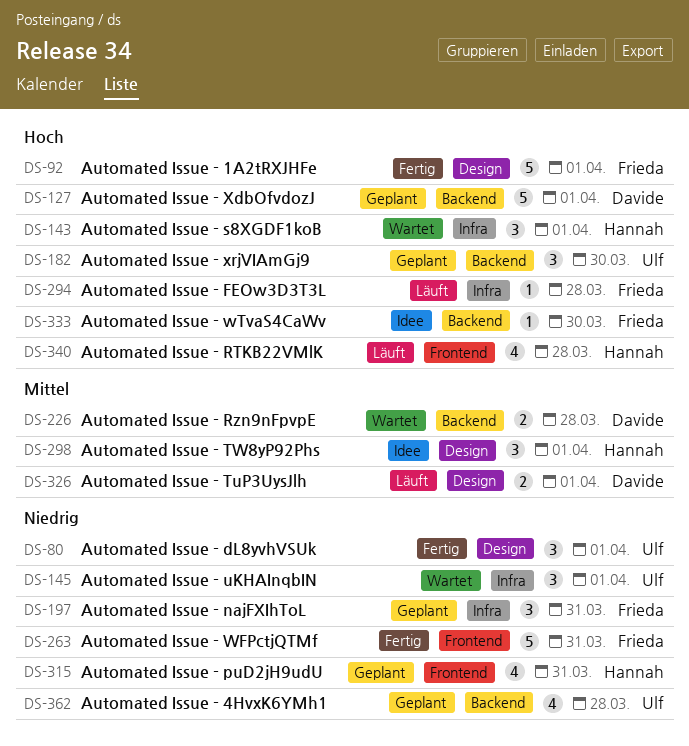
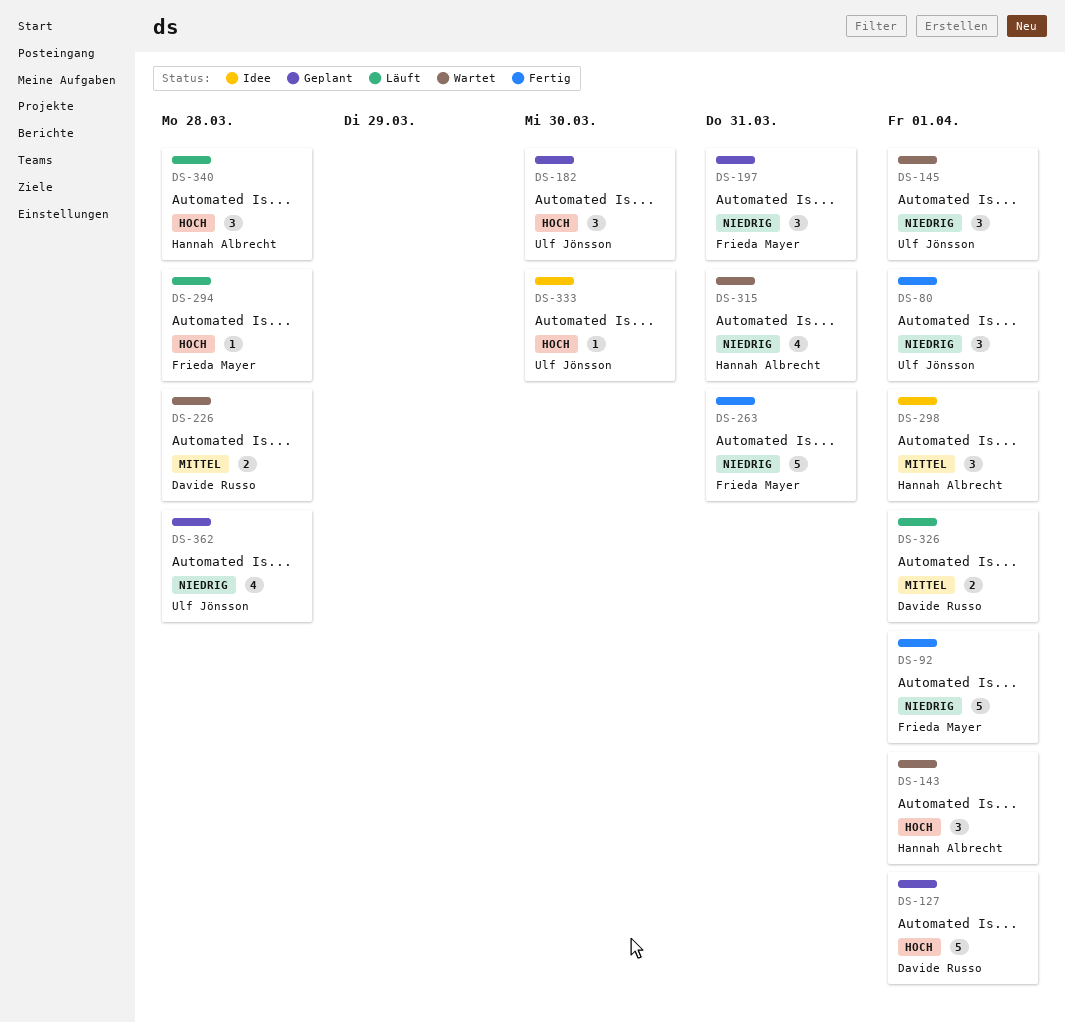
DS-92, priority: Hoch -> Niedrig
DS-315, status: Geplant -> Wartet
DS-333, owner: Frieda Mayer -> Ulf Jönsson
DS-340, estimate: 4 -> 3

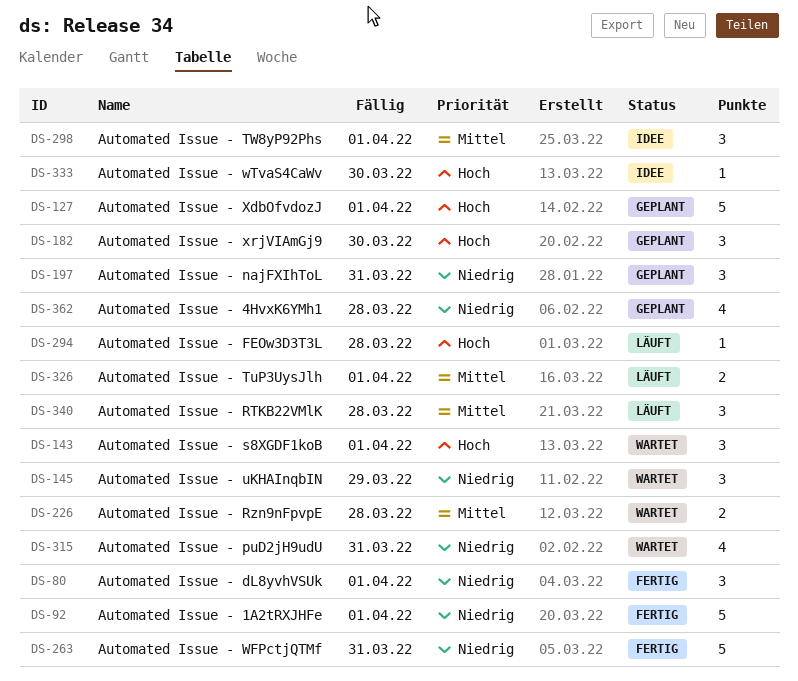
DS-145, due: Apr 1 -> Mar 29
DS-340, priority: Hoch -> Mittel

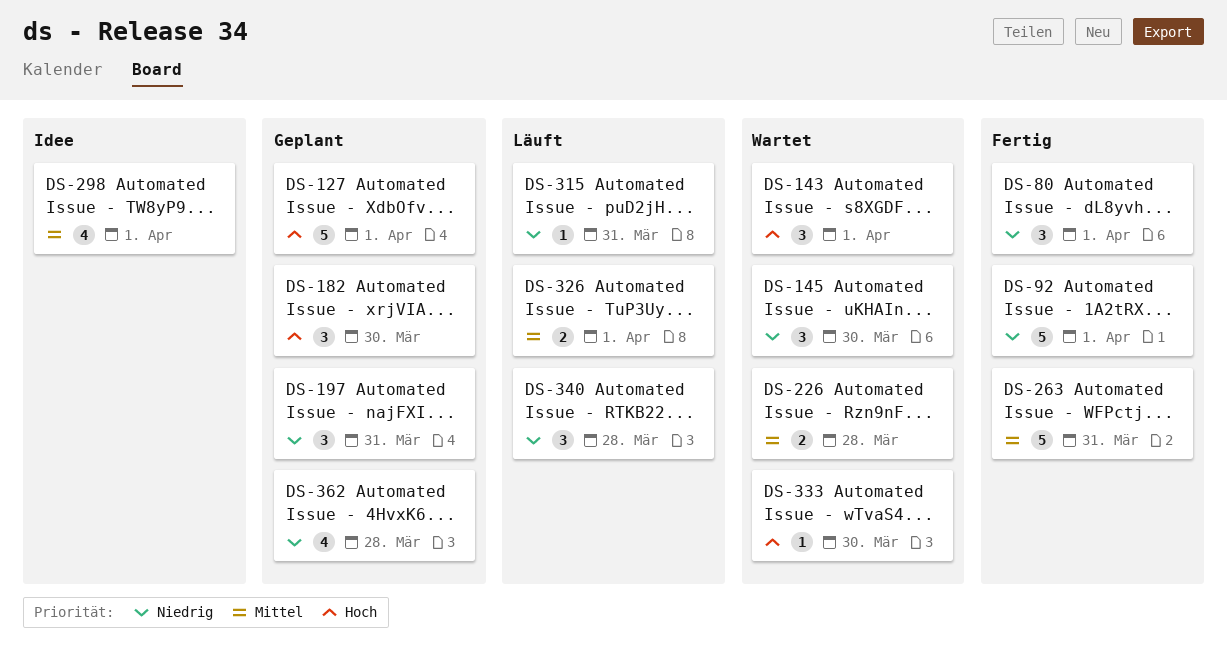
DS-145, due: Mar 29 -> Mar 30
DS-263, priority: Niedrig -> Mittel
DS-294: present -> none
DS-298, estimate: 3 -> 4
DS-315, status: Wartet -> Läuft
DS-315, estimate: 4 -> 1
DS-333, status: Idee -> Wartet
DS-340, priority: Mittel -> Niedrig

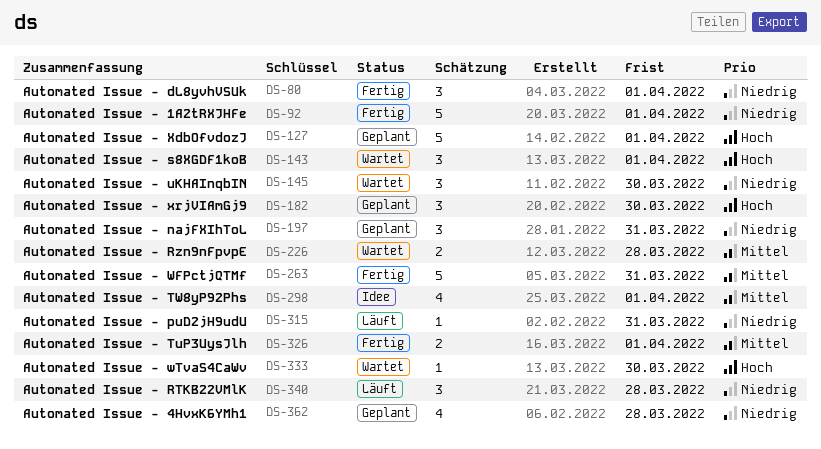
DS-326, status: Läuft -> Fertig

